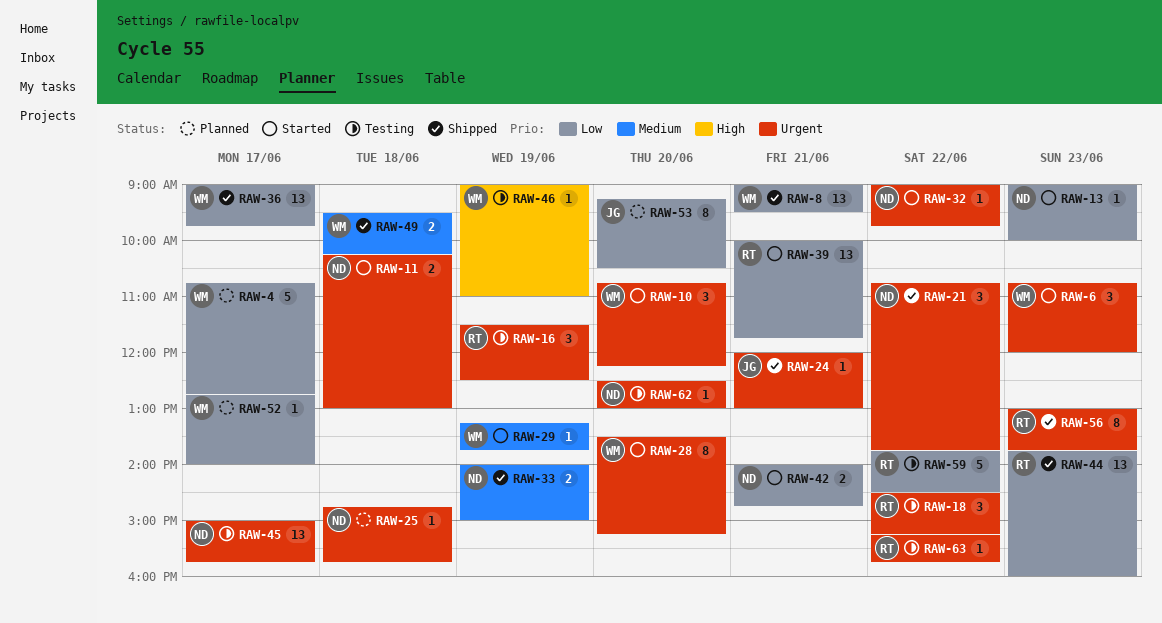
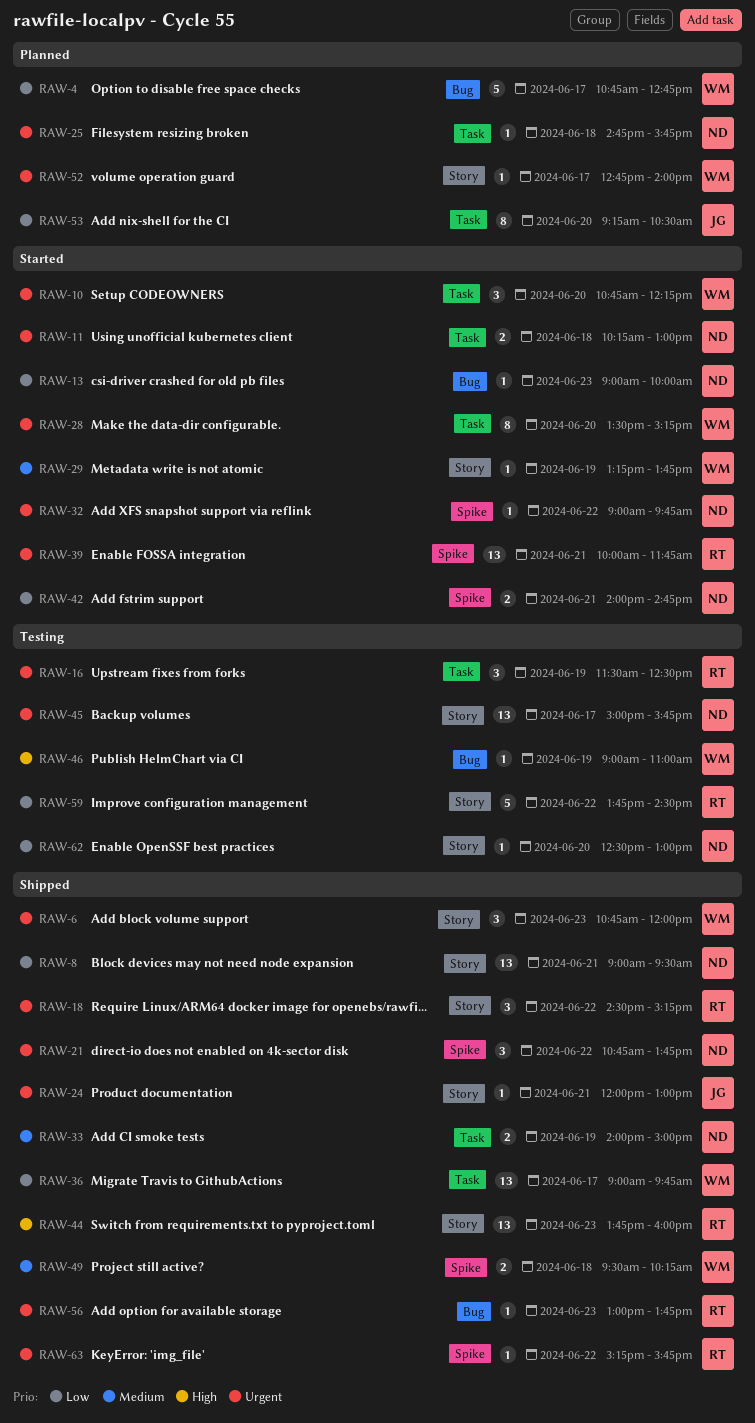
RAW-6, status: Started -> Shipped
RAW-8, owner: WM -> ND
RAW-18, status: Testing -> Shipped
RAW-39, priority: Low -> Urgent
RAW-44, priority: Low -> High
RAW-52, priority: Low -> Urgent
RAW-56, estimate: 8 -> 1
RAW-62, priority: Urgent -> Low
RAW-63, status: Testing -> Shipped

